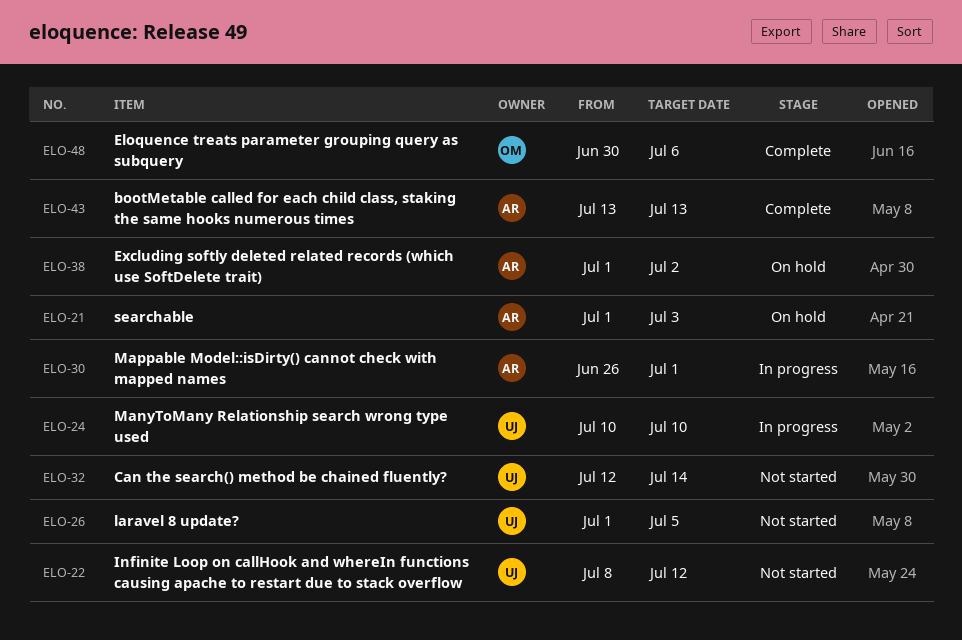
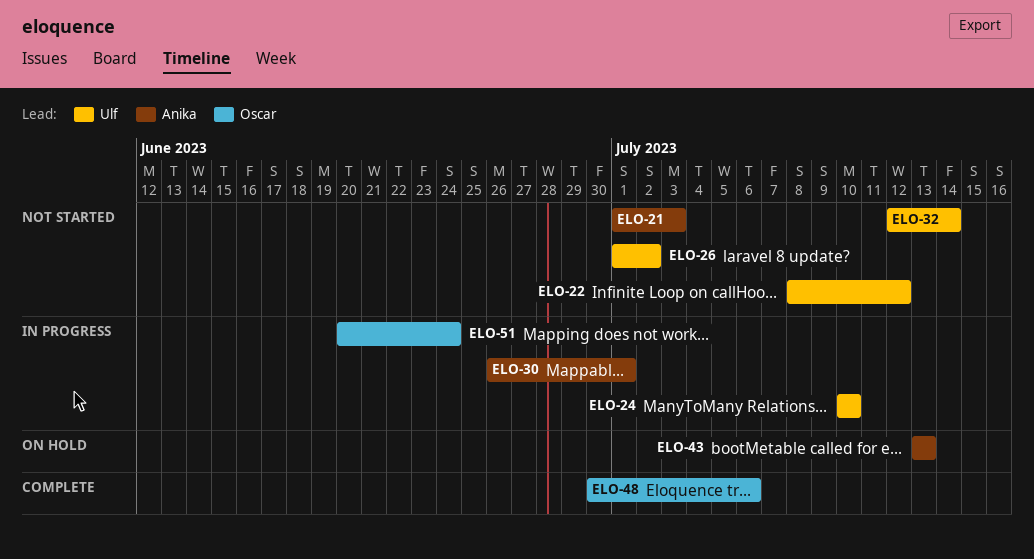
ELO-21, status: On hold -> Not started
ELO-26, due: Jul 5 -> Jul 2
ELO-38: present -> none
ELO-43, status: Complete -> On hold
ELO-51: none -> present

